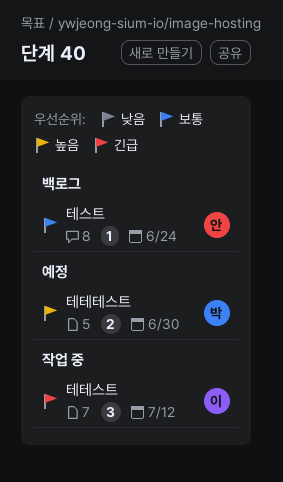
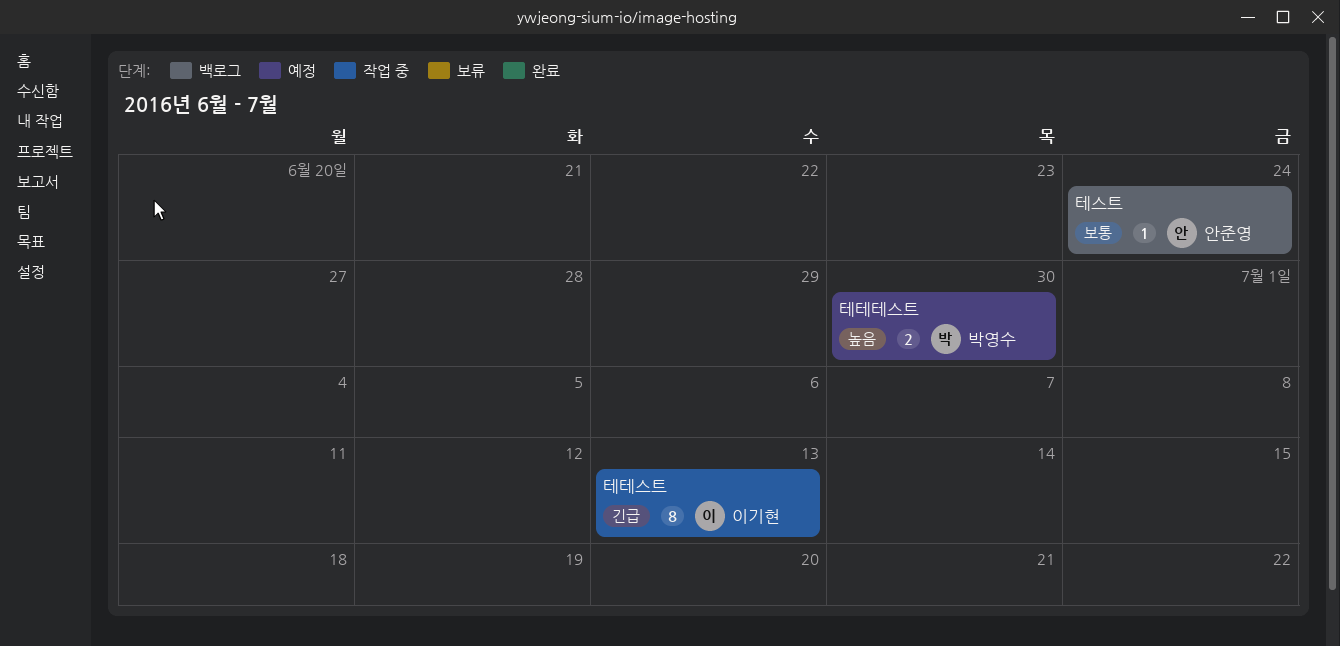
테테스트, estimate: 3 -> 8
테테스트, due: Jul 12 -> Jul 13

